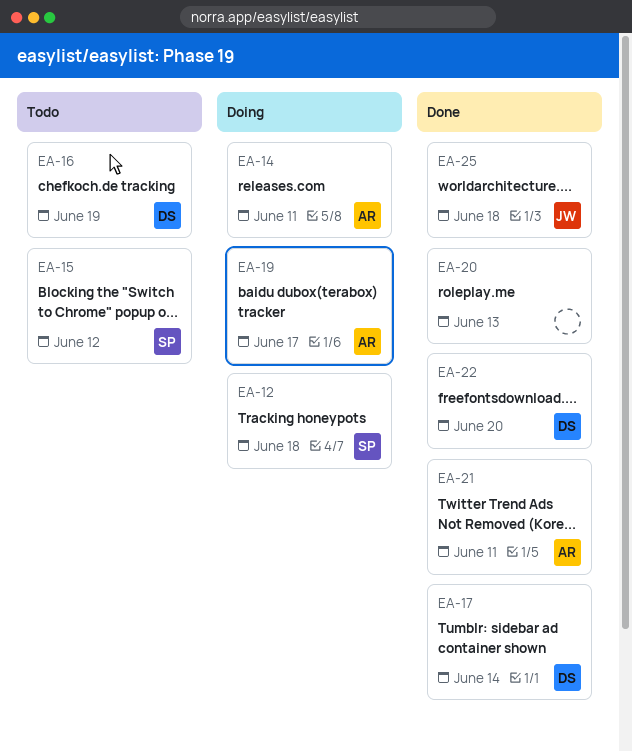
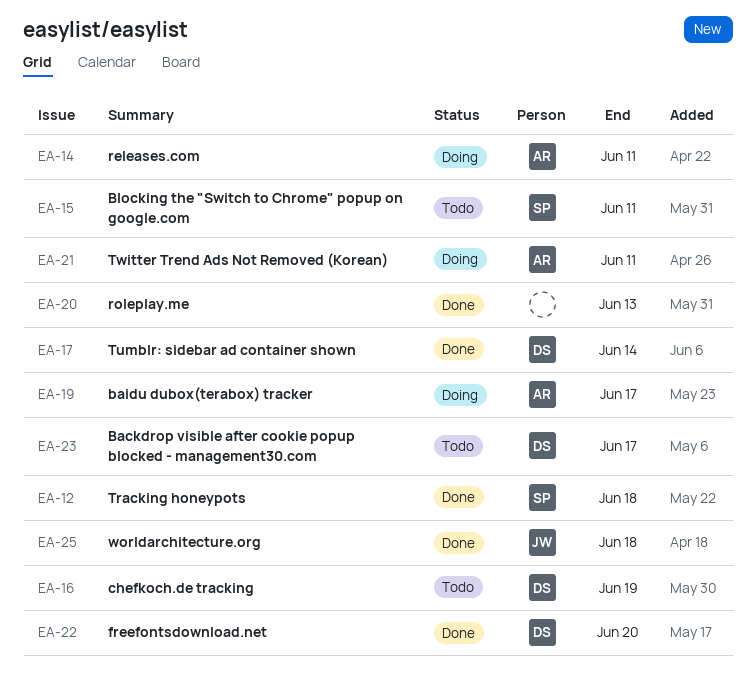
EA-12, status: Doing -> Done
EA-15, due: Jun 12 -> Jun 11
EA-21, status: Done -> Doing
EA-23: none -> present

